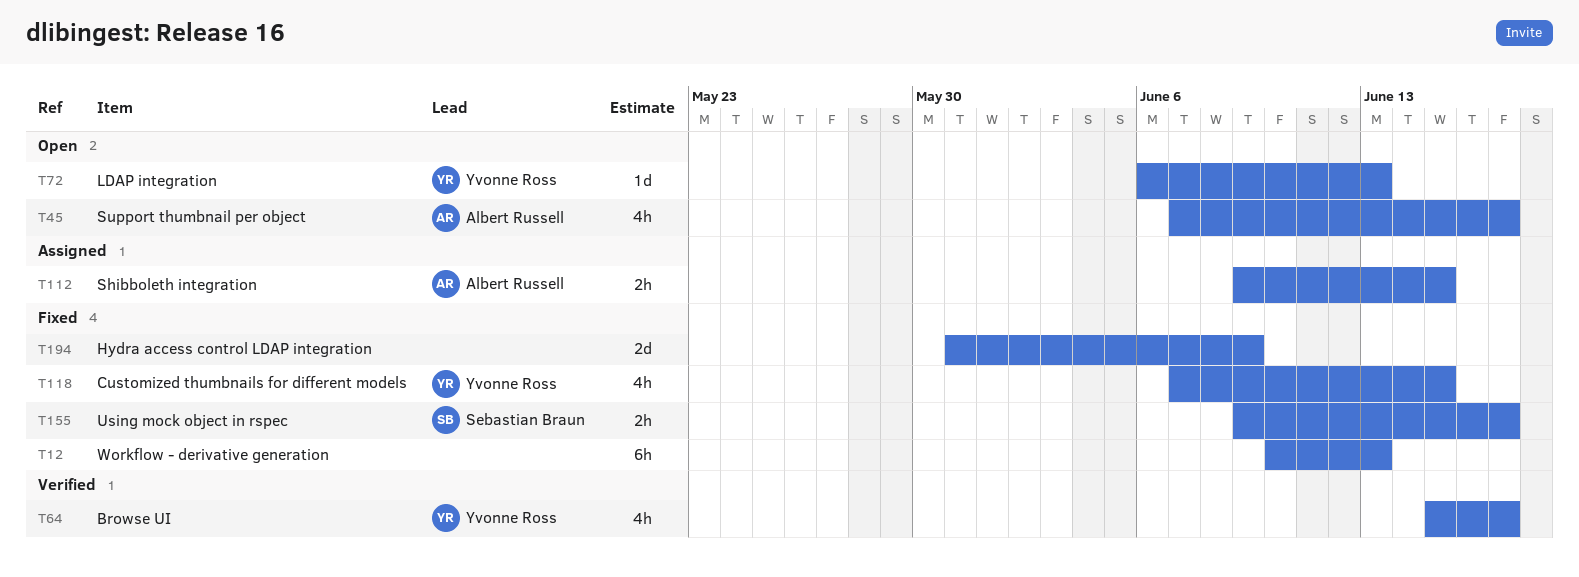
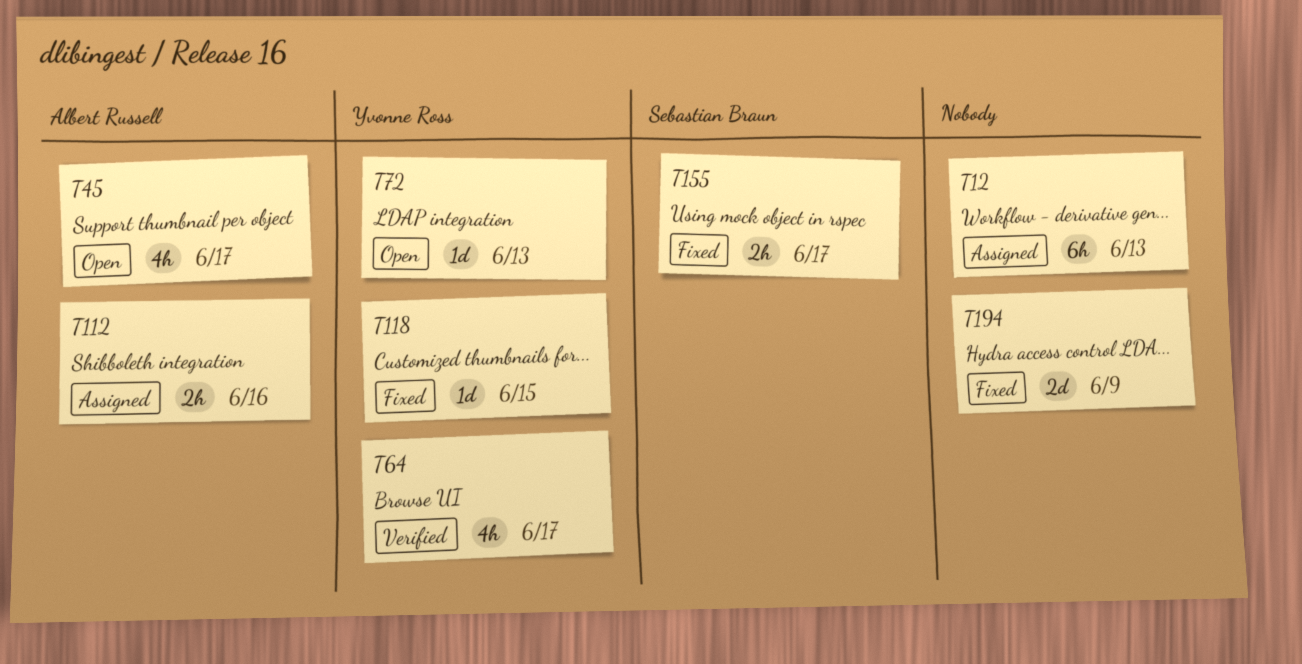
T12, status: Fixed -> Assigned
T112, due: Jun 15 -> Jun 16
T118, estimate: 4h -> 1d

